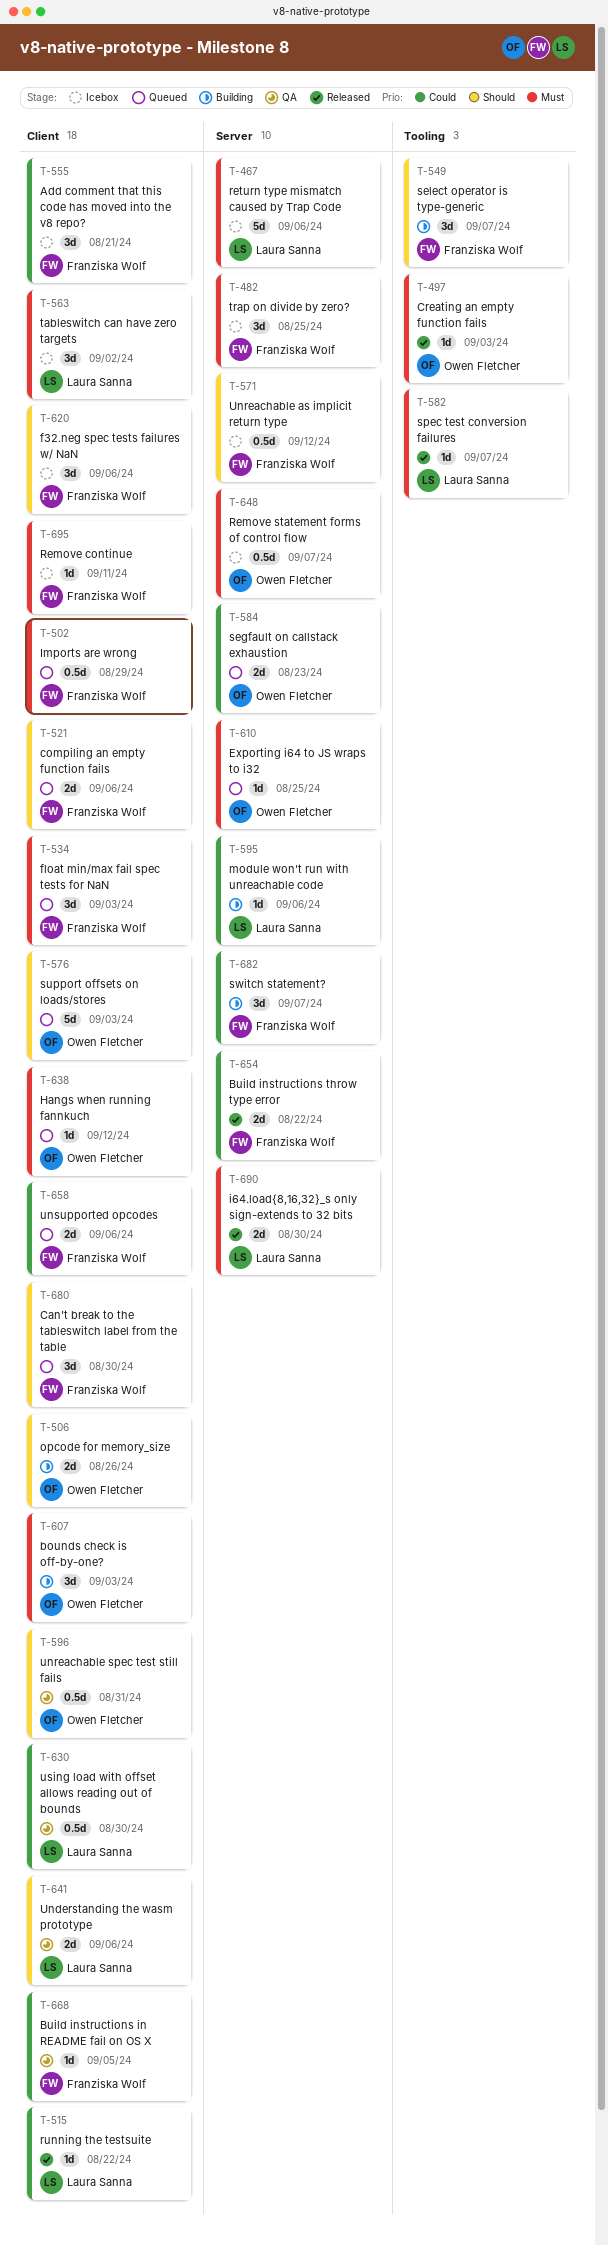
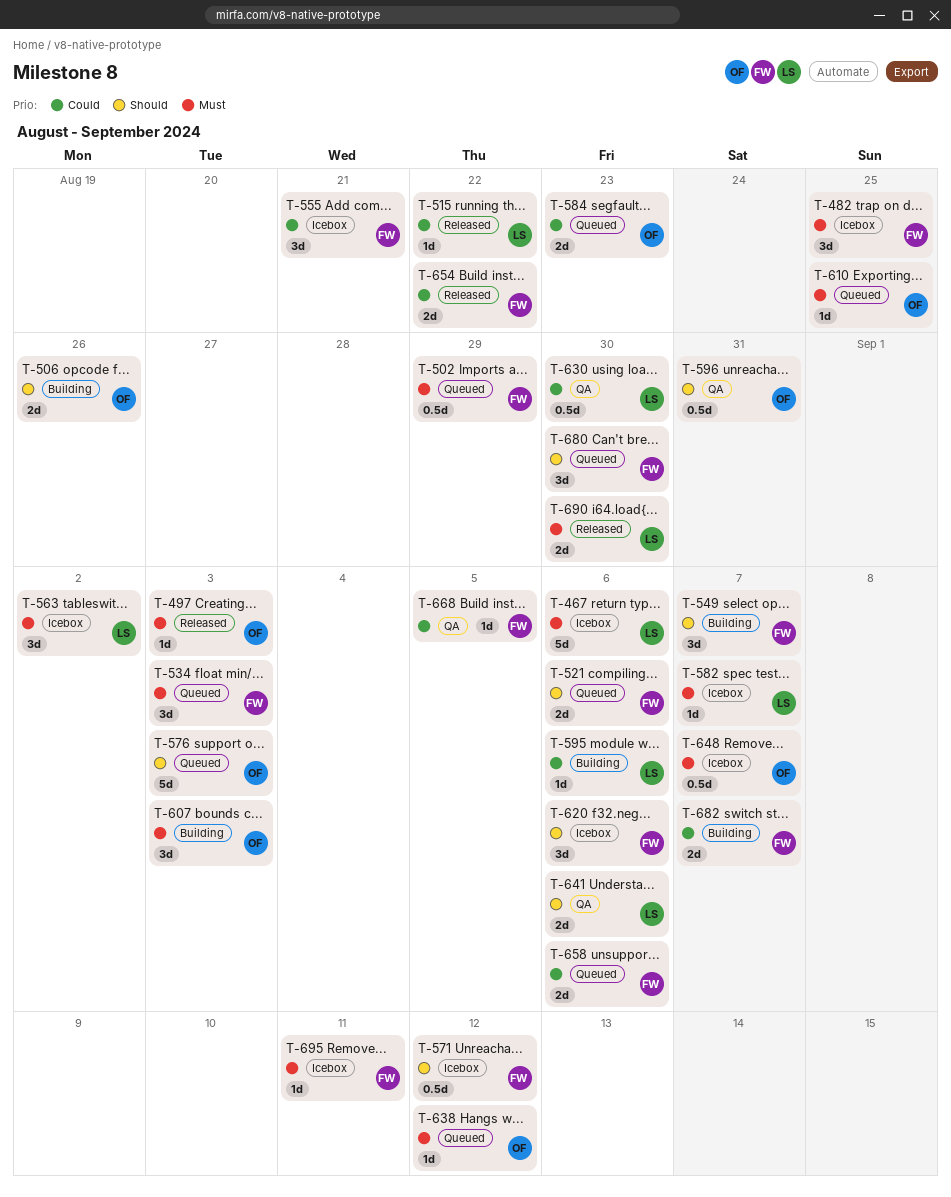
T-582, status: Released -> Icebox
T-682, estimate: 3d -> 2d

